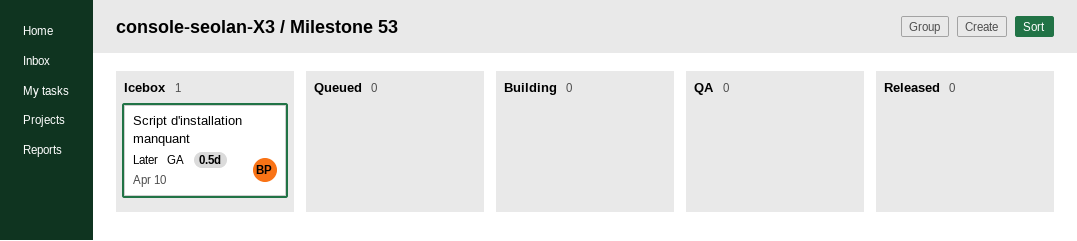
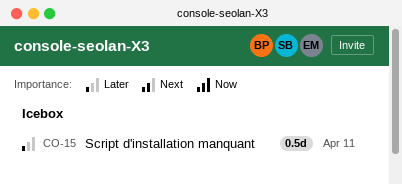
Script d'installation manquant, due: Apr 10 -> Apr 11

